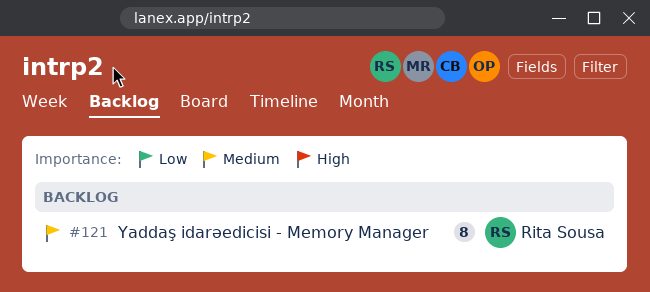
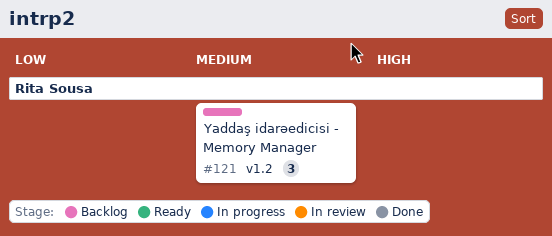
#121, estimate: 8 -> 3

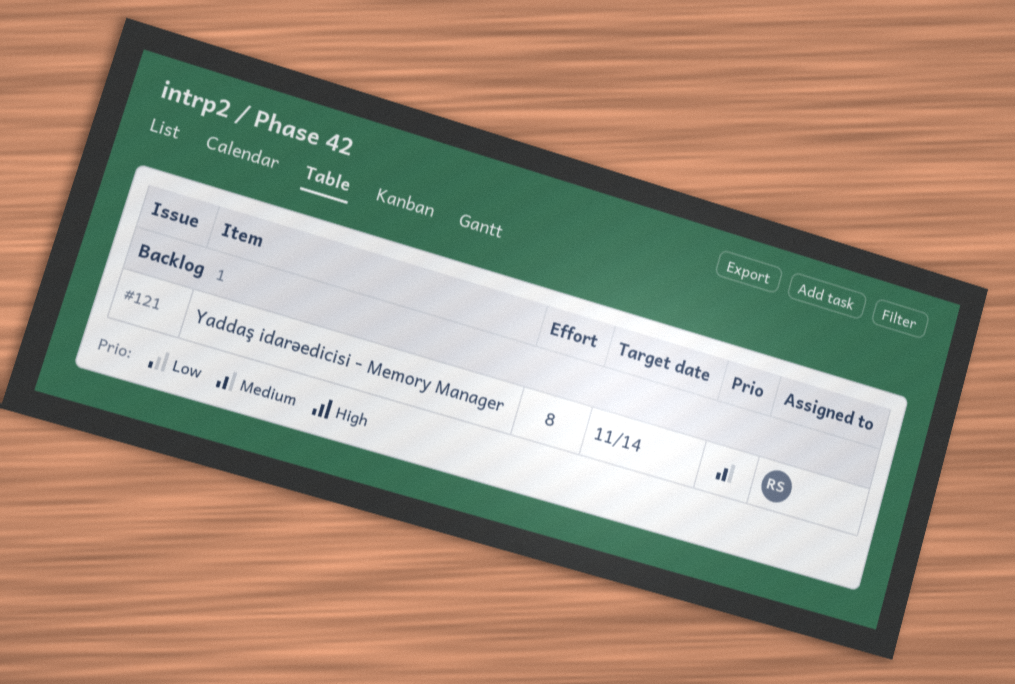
#121, estimate: 3 -> 8

